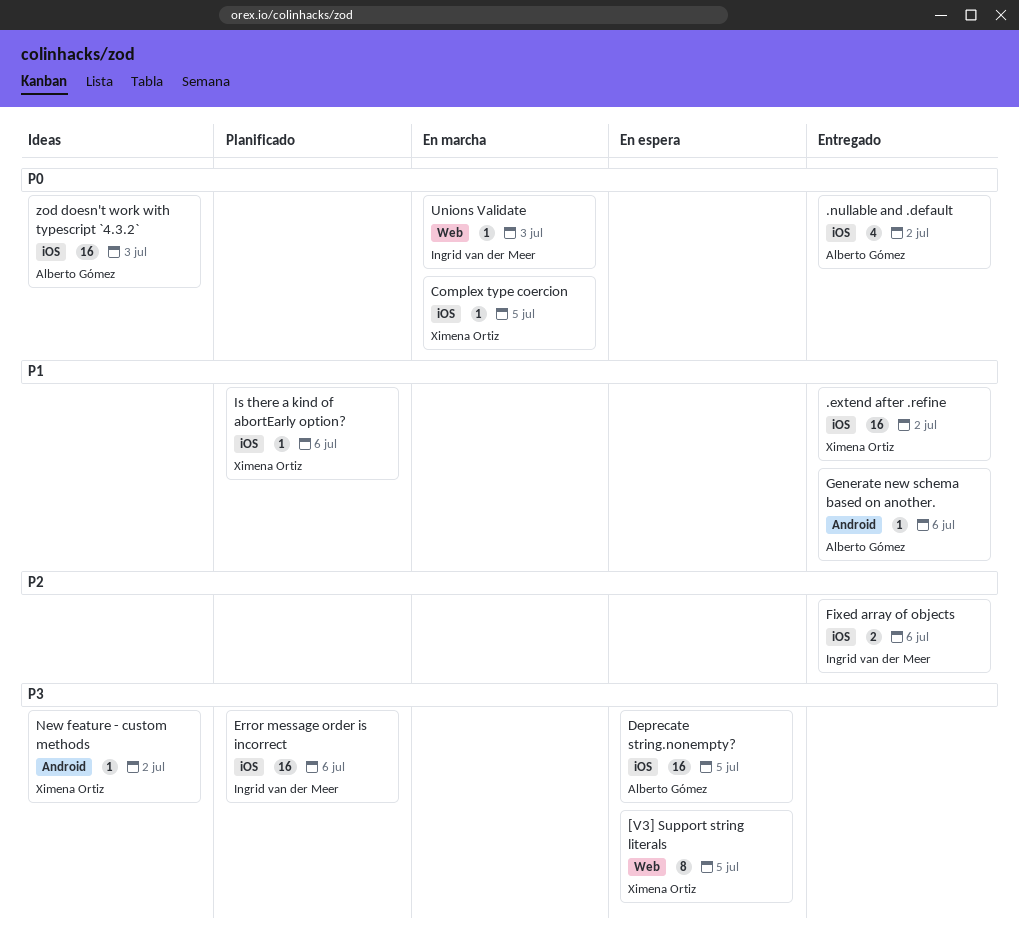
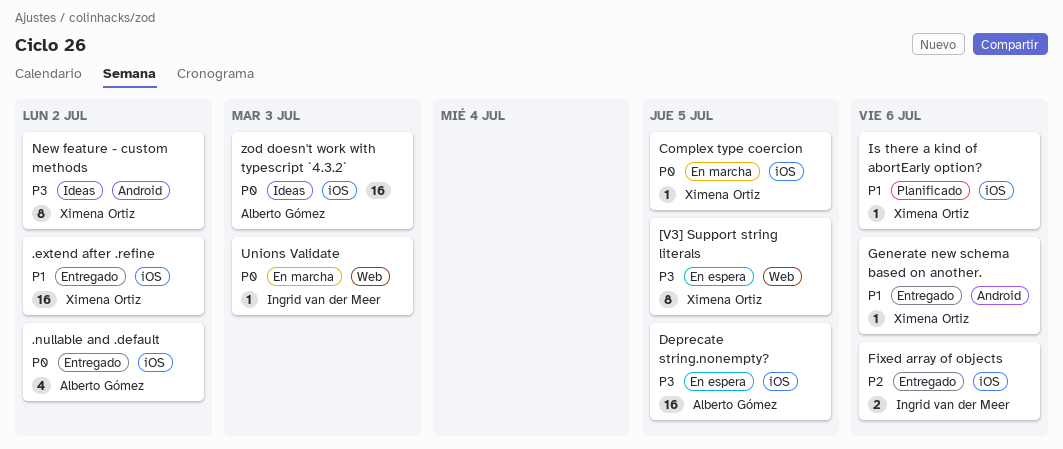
Error message order is incorrect: present -> none
Generate new schema based on another., owner: Alberto Gómez -> Ximena Ortiz
New feature - custom methods, estimate: 1 -> 8

